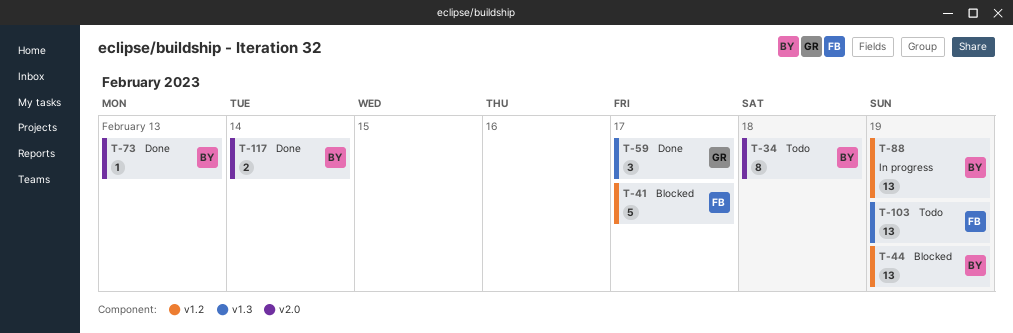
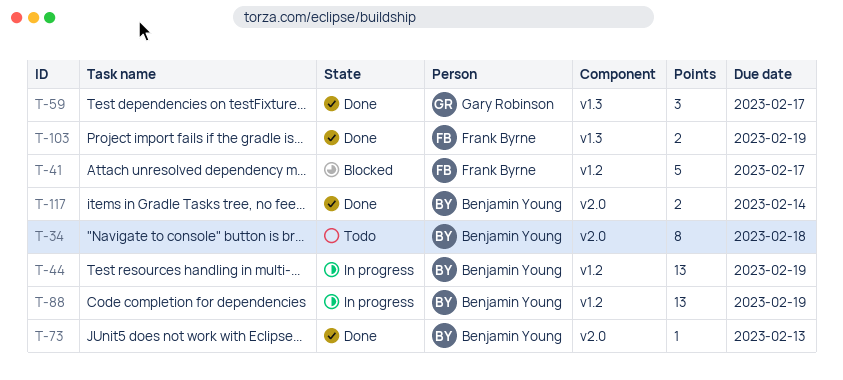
T-44, status: Blocked -> In progress
T-103, status: Todo -> Done
T-103, estimate: 13 -> 2

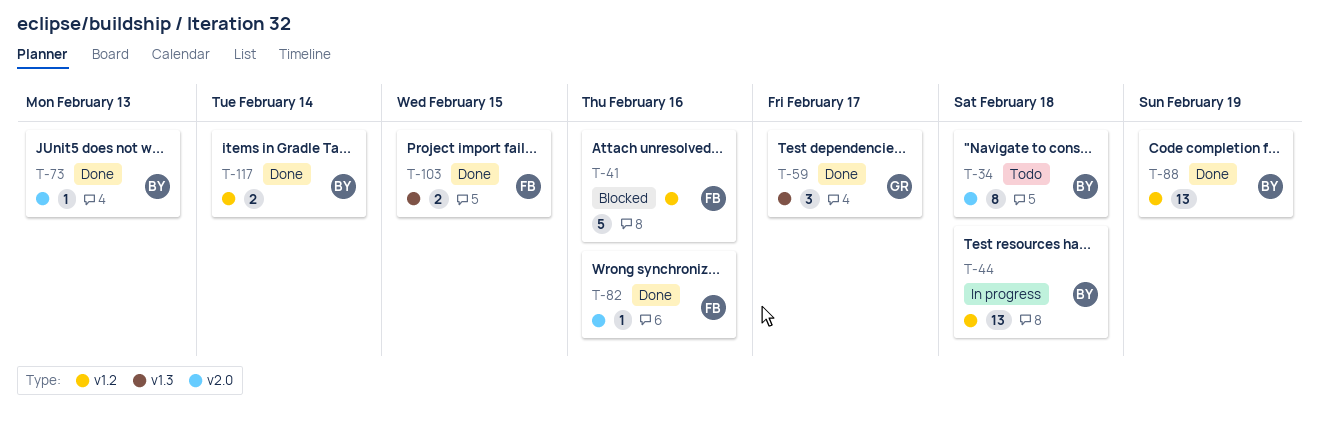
T-41, due: Feb 17 -> Feb 16
T-44, due: Feb 19 -> Feb 18
T-82: none -> present
T-88, status: In progress -> Done
T-103, due: Feb 19 -> Feb 15
T-117, label: v2.0 -> v1.2

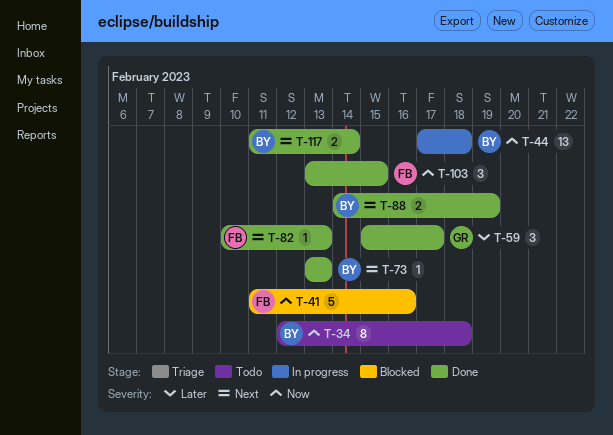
T-82, due: Feb 16 -> Feb 13
T-88, estimate: 13 -> 2
T-103, estimate: 2 -> 3

